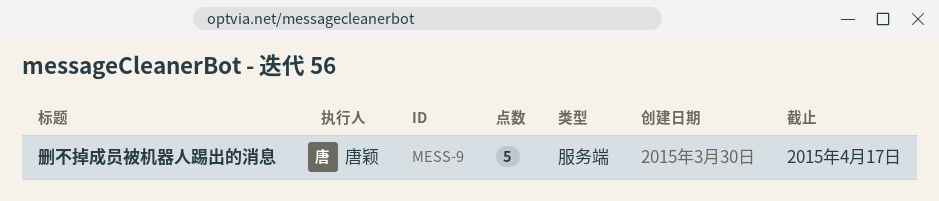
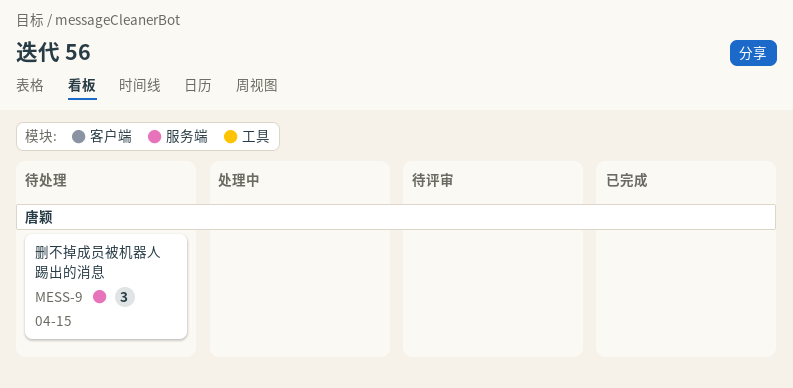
MESS-9, estimate: 5 -> 3
MESS-9, due: Apr 17 -> Apr 15

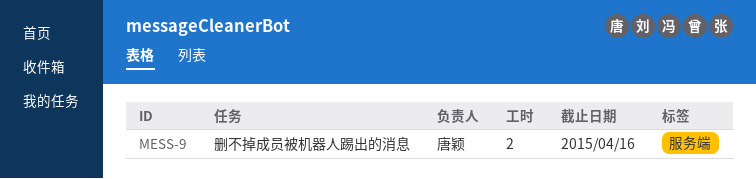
MESS-9, estimate: 3 -> 2
MESS-9, due: Apr 15 -> Apr 16

